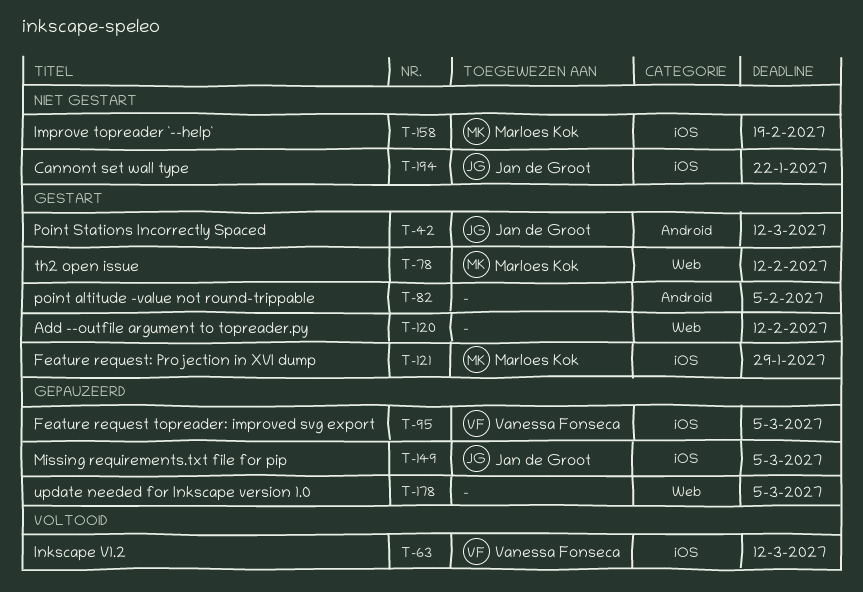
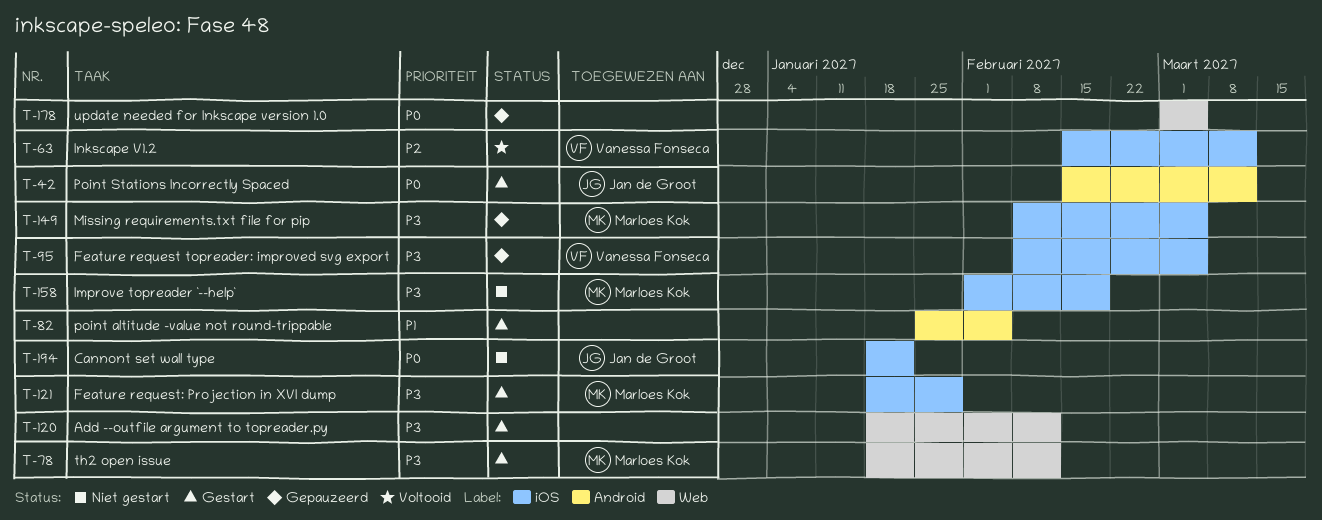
T-149, owner: Jan de Groot -> Marloes Kok

